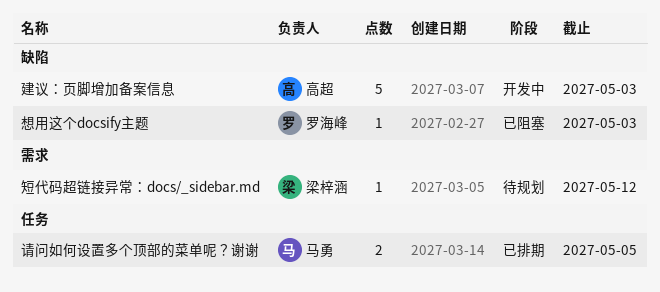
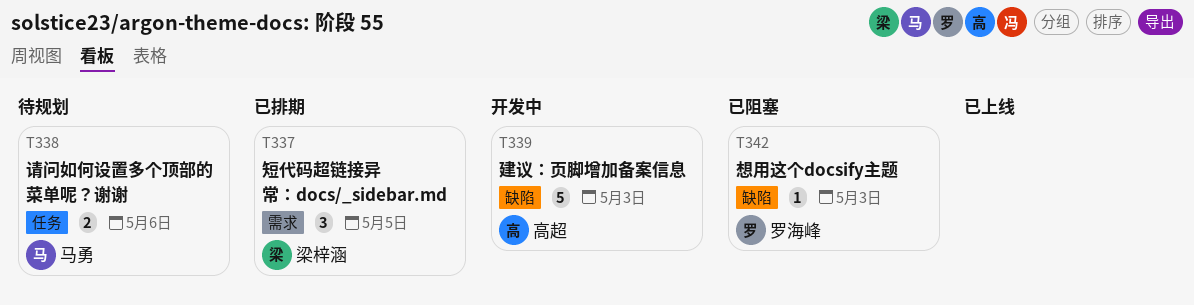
短代码超链接异常：docs/_sidebar.md, status: 待规划 -> 已排期
短代码超链接异常：docs/_sidebar.md, estimate: 1 -> 3
短代码超链接异常：docs/_sidebar.md, due: May 12 -> May 5
请问如何设置多个顶部的菜单呢？谢谢, status: 已排期 -> 待规划
请问如何设置多个顶部的菜单呢？谢谢, due: May 5 -> May 6

